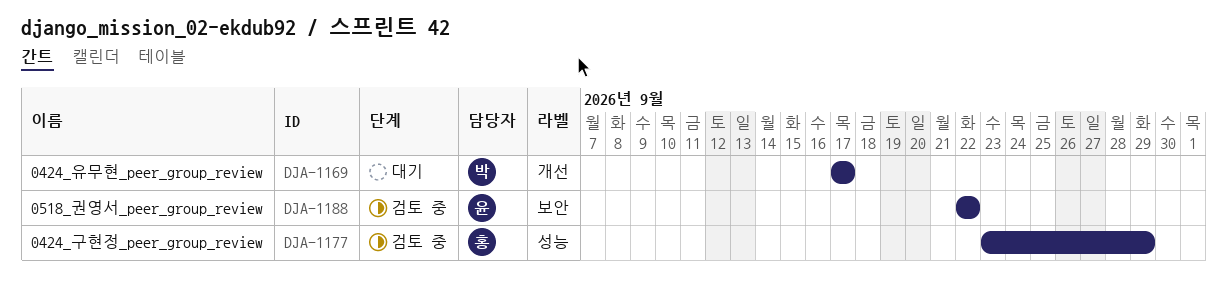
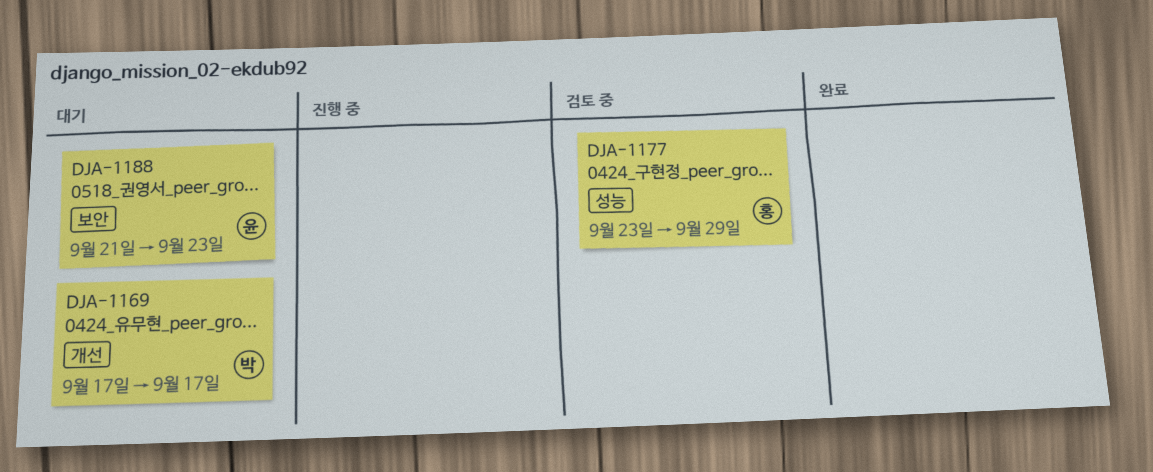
DJA-1188, status: 검토 중 -> 대기
DJA-1188, start: Sep 22 -> Sep 21
DJA-1188, due: Sep 22 -> Sep 23

